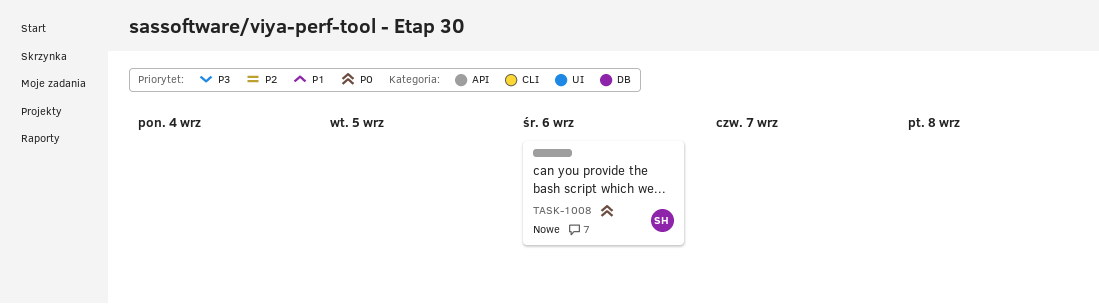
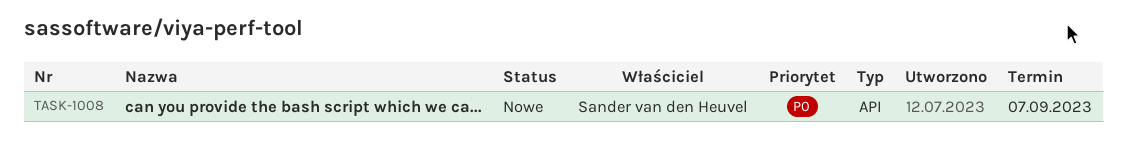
TASK-1008, due: Sep 6 -> Sep 7

